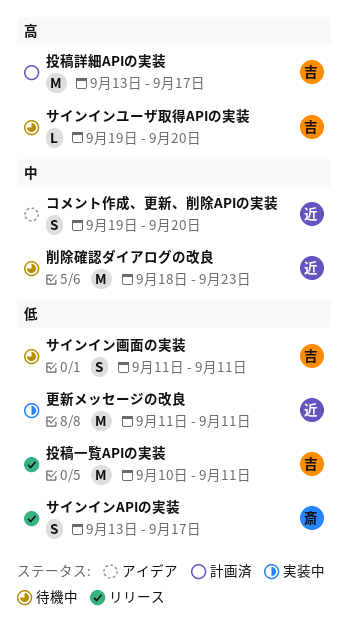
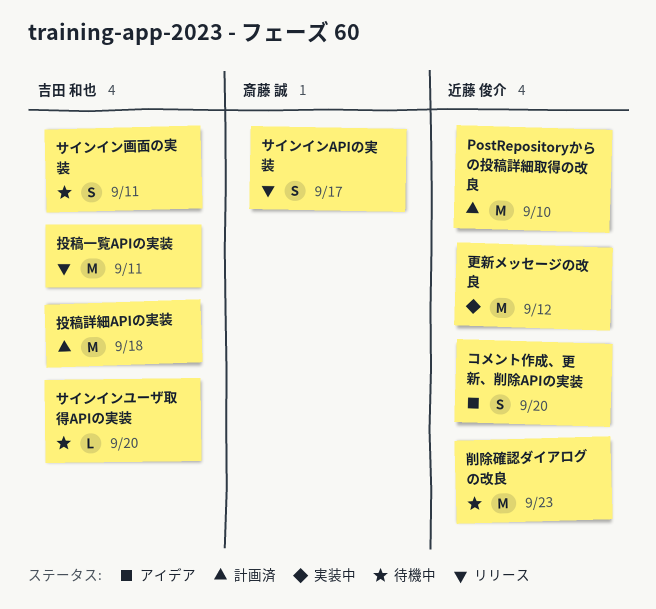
PostRepositoryからの投稿詳細取得の改良: none -> present
投稿詳細APIの実装, due: Sep 17 -> Sep 18
更新メッセージの改良, due: Sep 11 -> Sep 12

